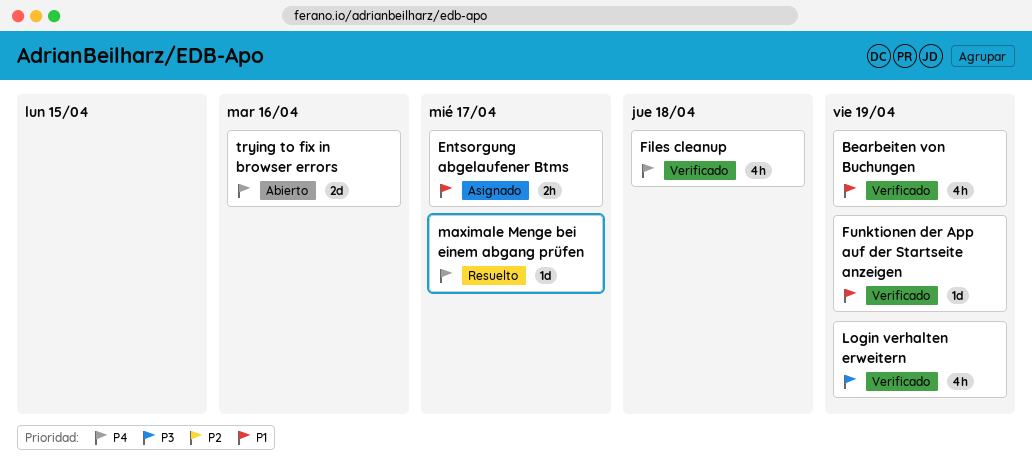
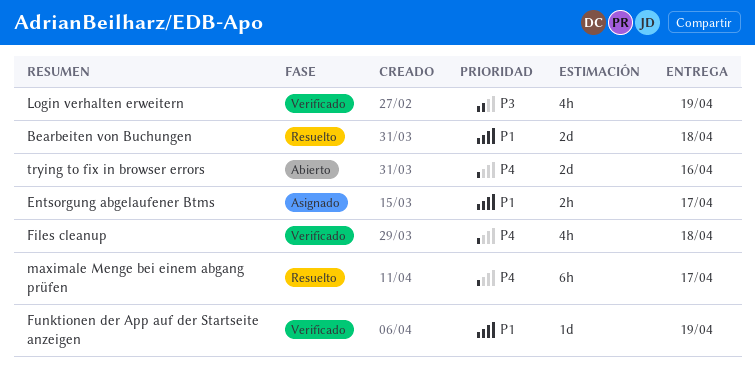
Bearbeiten von Buchungen, status: Verificado -> Resuelto
Bearbeiten von Buchungen, estimate: 4h -> 2d
Bearbeiten von Buchungen, due: Apr 19 -> Apr 18
maximale Menge bei einem abgang prüfen, estimate: 1d -> 6h

